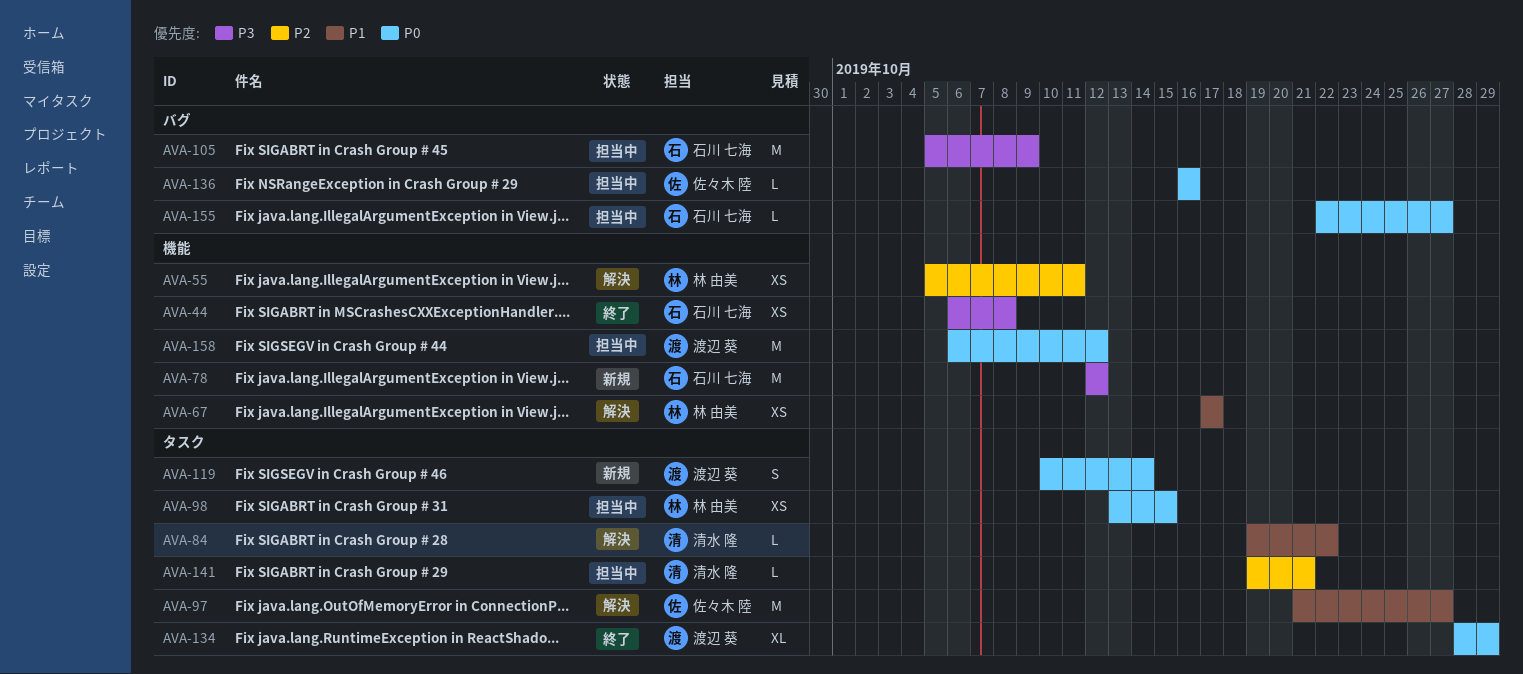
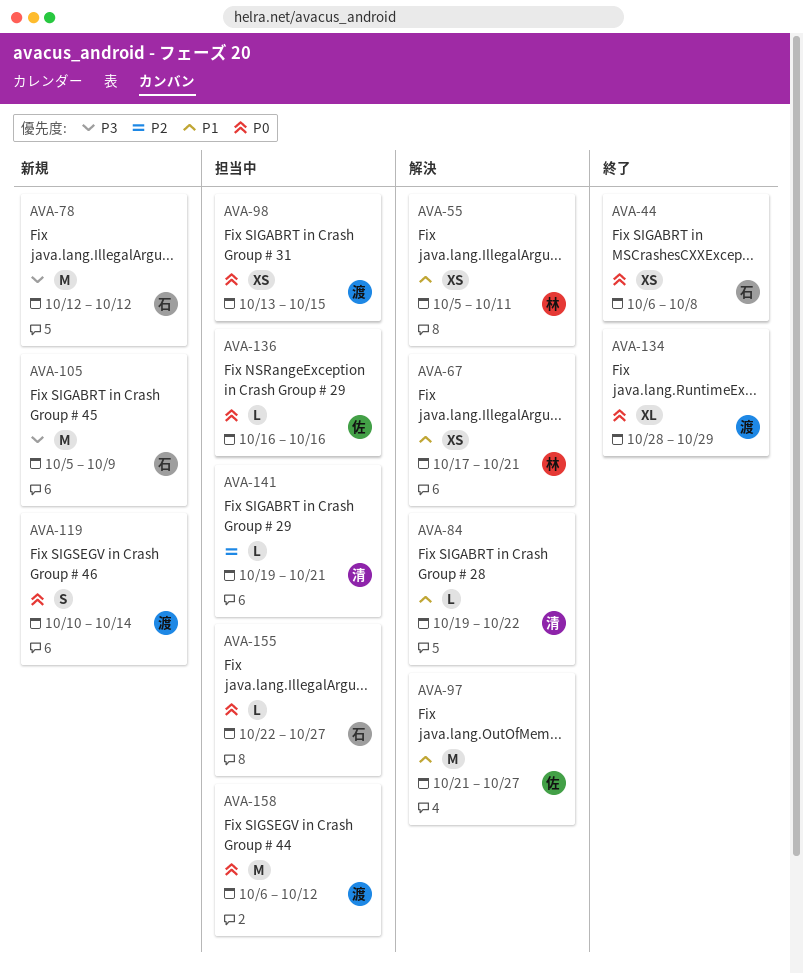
AVA-44, priority: P3 -> P0
AVA-55, priority: P2 -> P1
AVA-67, due: Oct 17 -> Oct 21
AVA-98, owner: 林 由美 -> 渡辺 葵
AVA-105, status: 担当中 -> 新規

